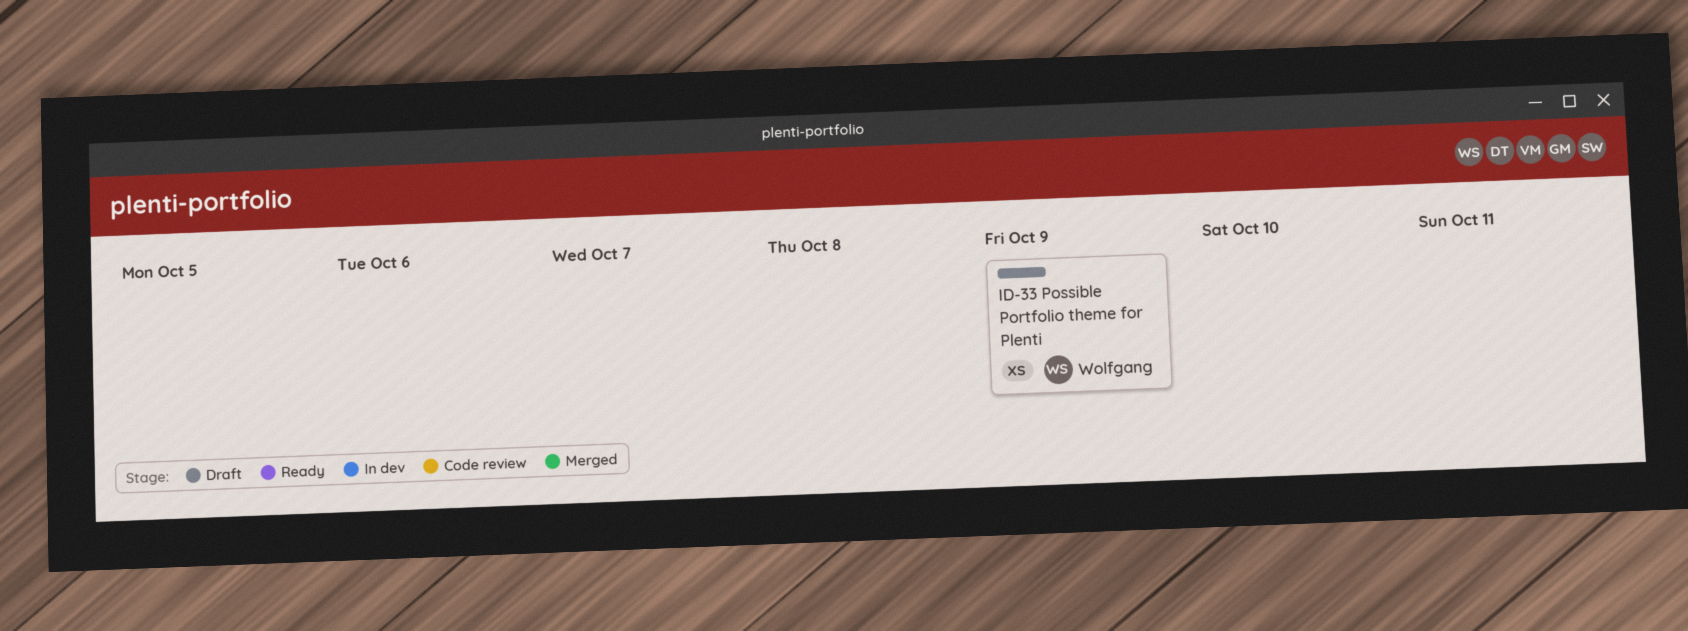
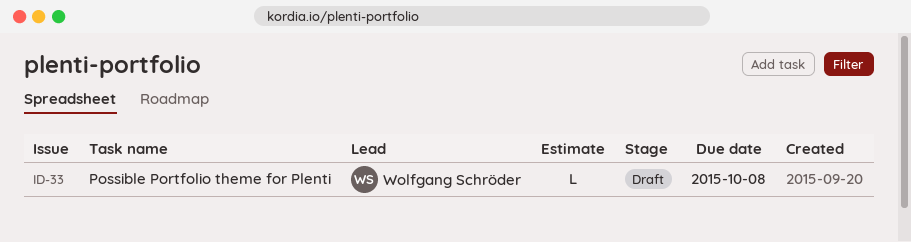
ID-33, estimate: XS -> L
ID-33, due: Oct 9 -> Oct 8

